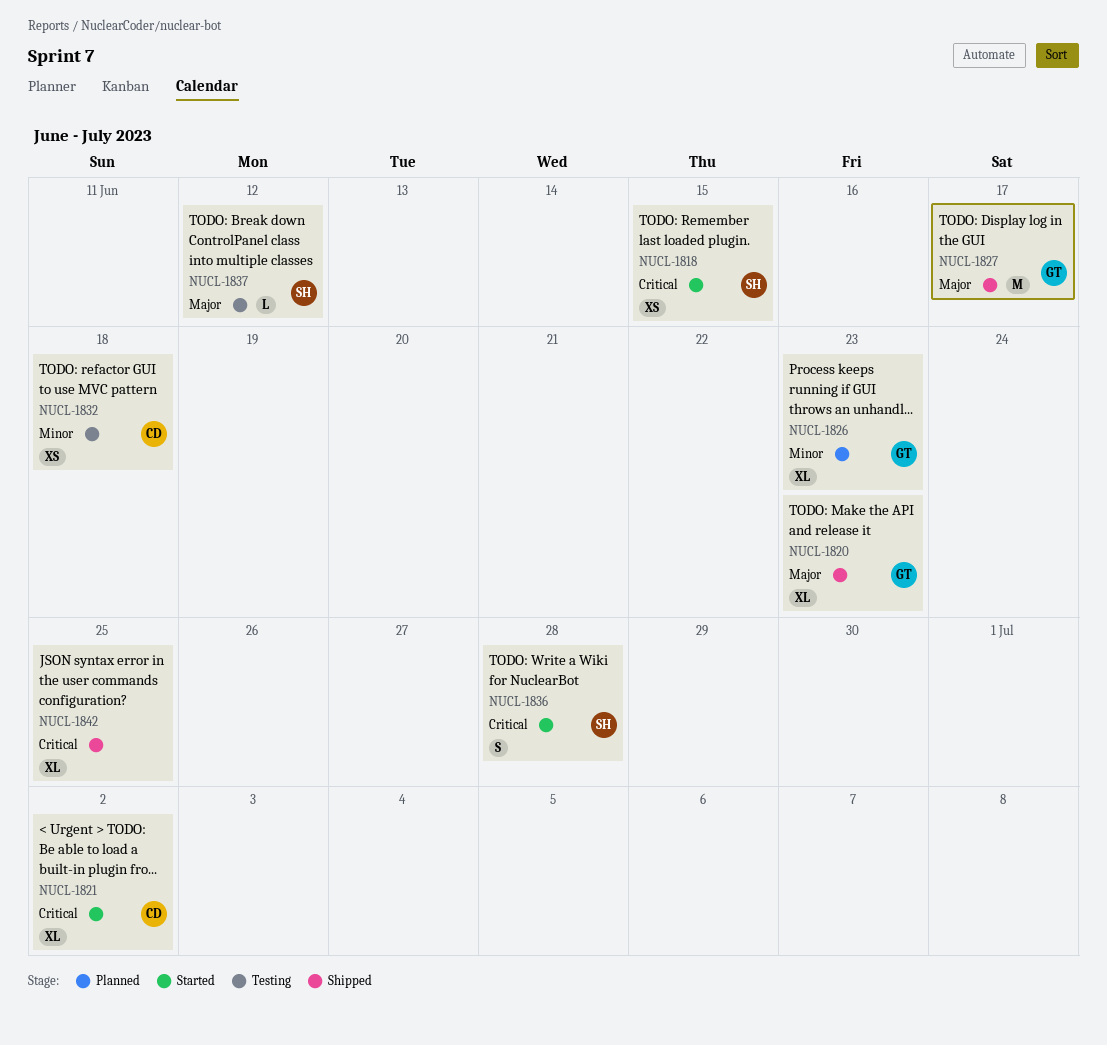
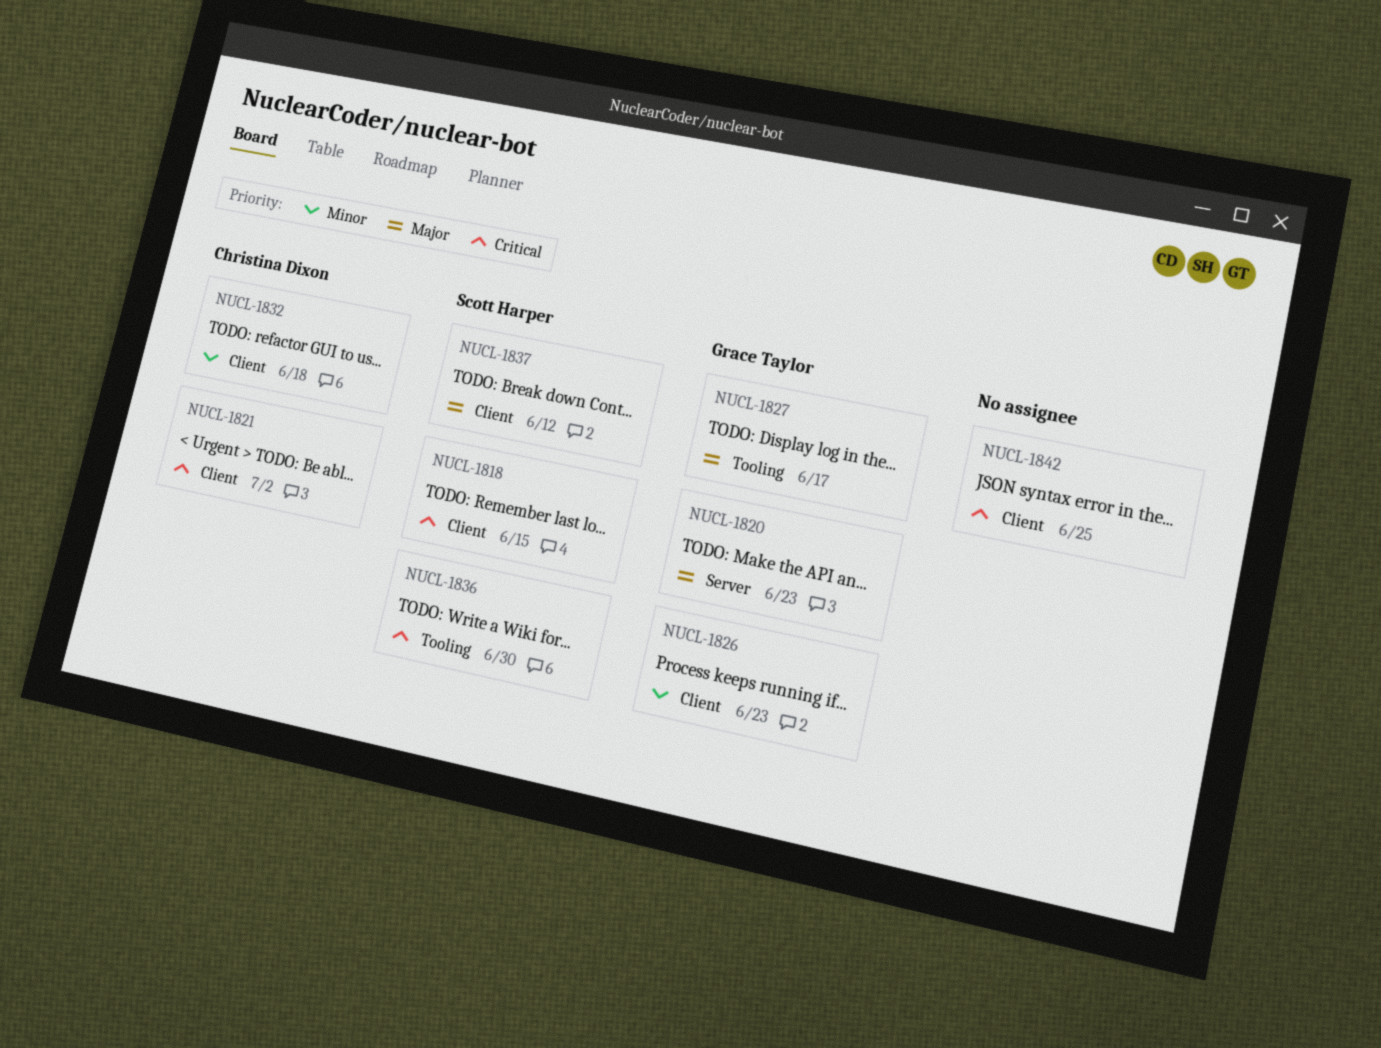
NUCL-1836, due: Jun 28 -> Jun 30

